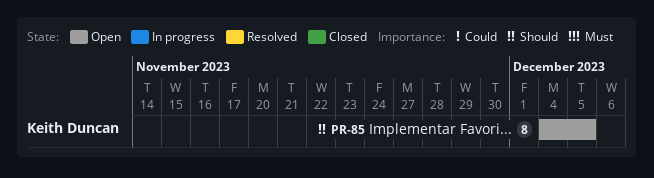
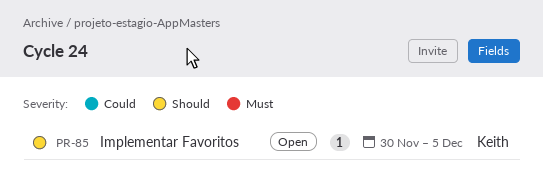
PR-85, estimate: 8 -> 1
PR-85, start: Dec 4 -> Nov 30

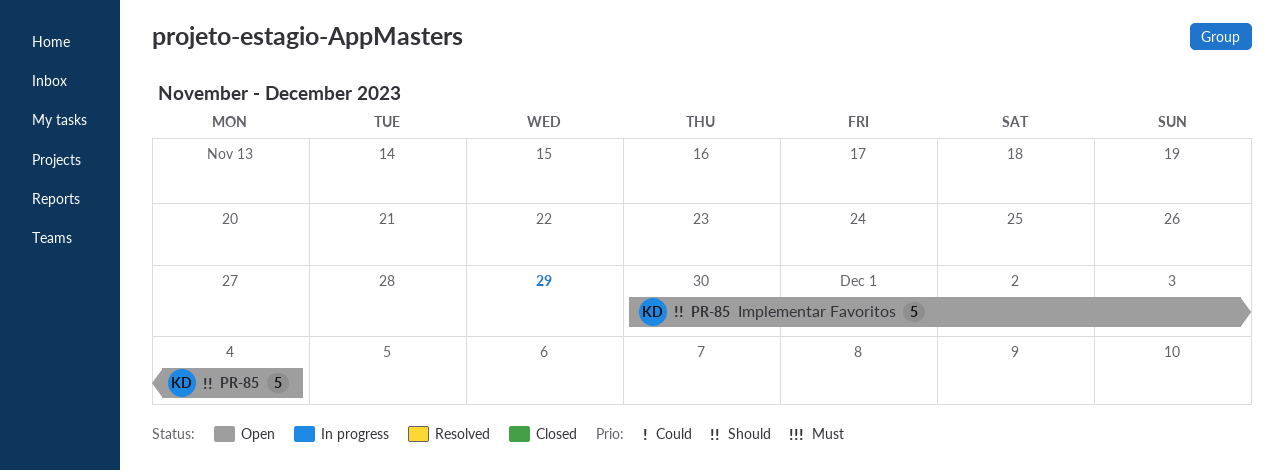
PR-85, estimate: 1 -> 5
PR-85, due: Dec 5 -> Dec 4

